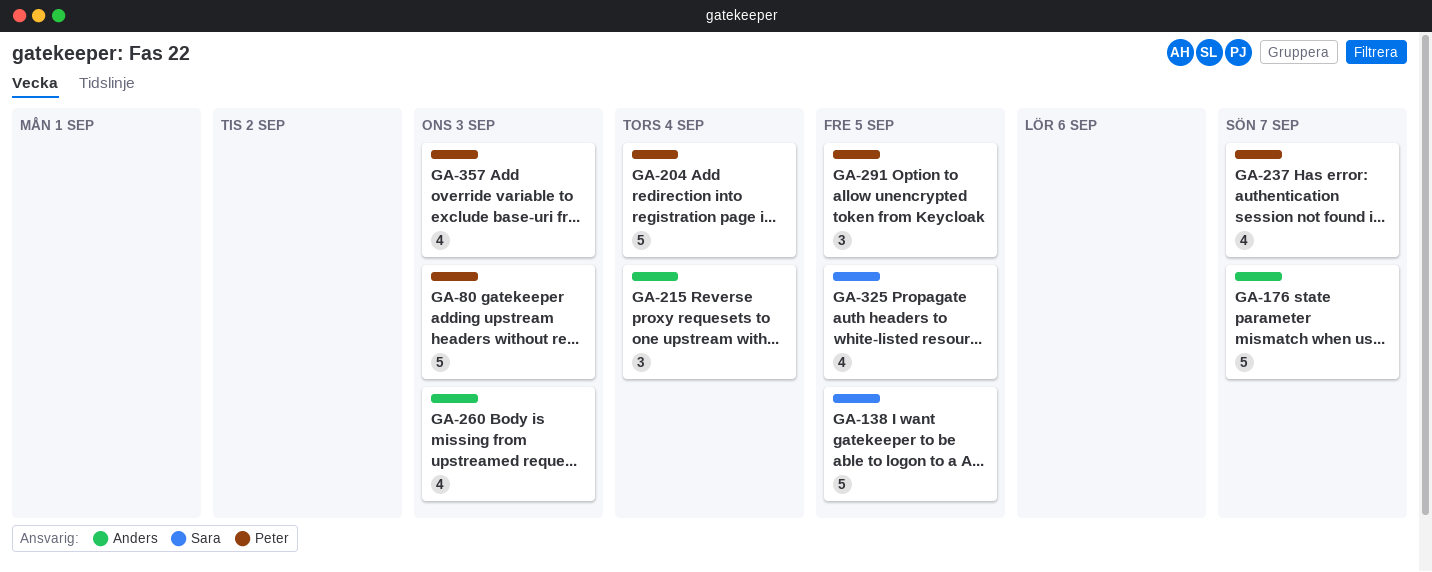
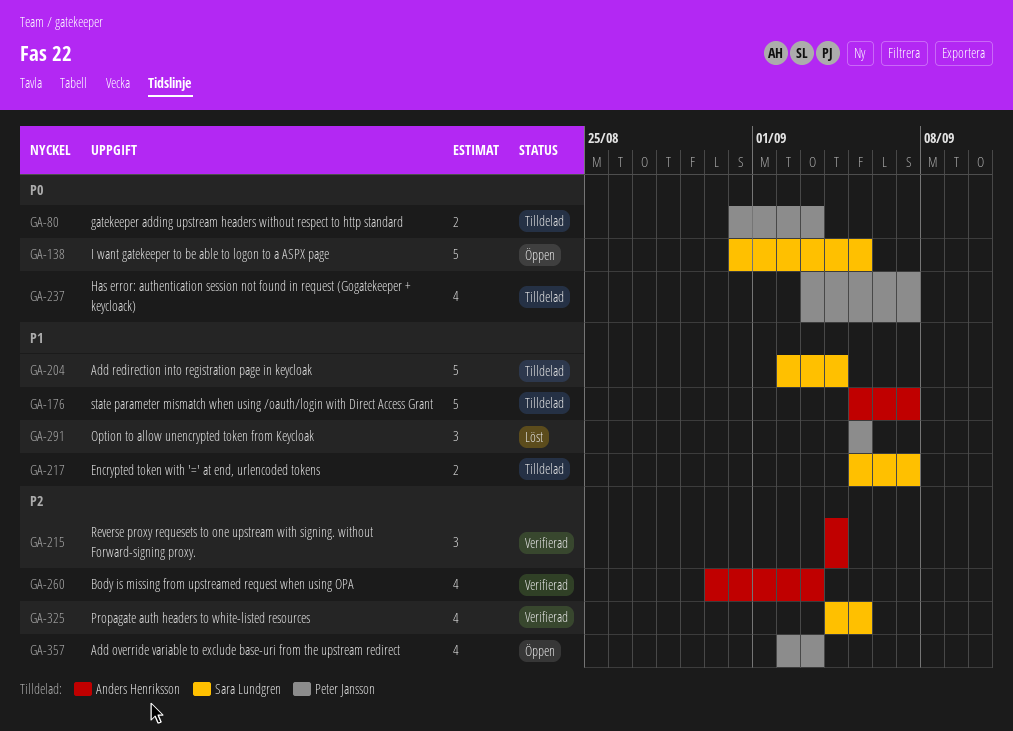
GA-80, estimate: 5 -> 2
GA-204, owner: Peter Jansson -> Sara Lundgren
GA-217: none -> present

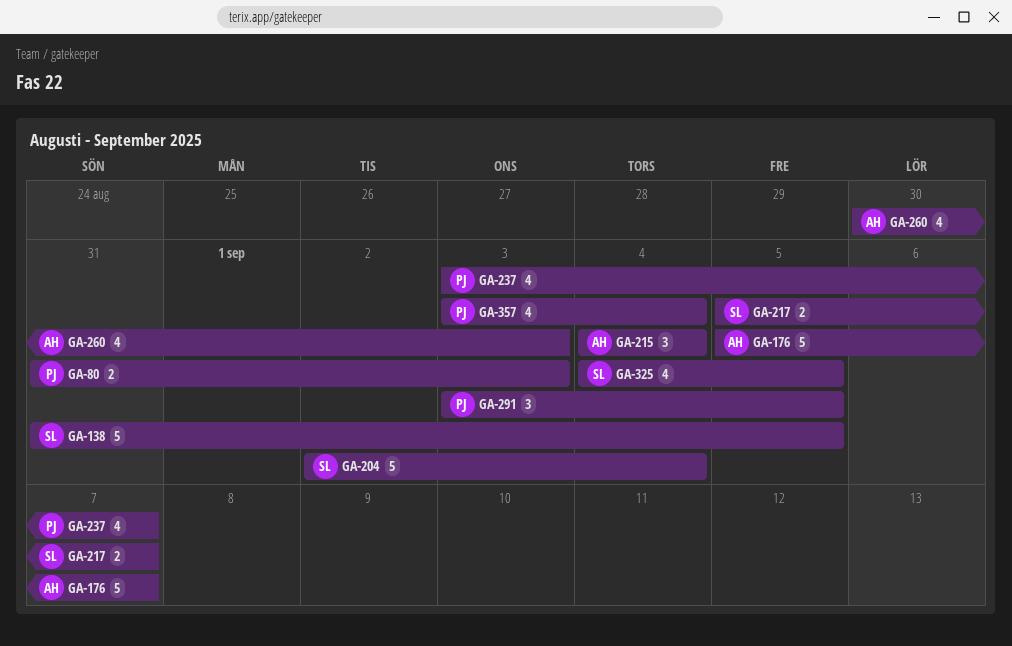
GA-291, start: Sep 5 -> Sep 3
GA-357, start: Sep 2 -> Sep 3
GA-357, due: Sep 3 -> Sep 4

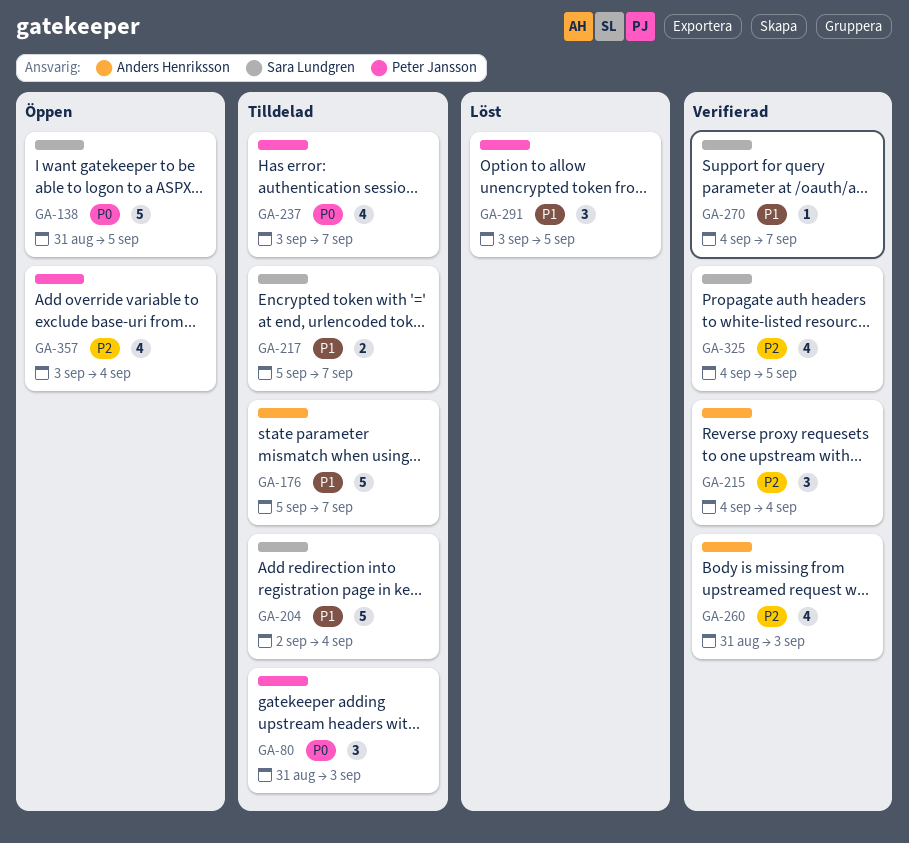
GA-80, estimate: 2 -> 3
GA-260, start: Aug 30 -> Aug 31
GA-270: none -> present

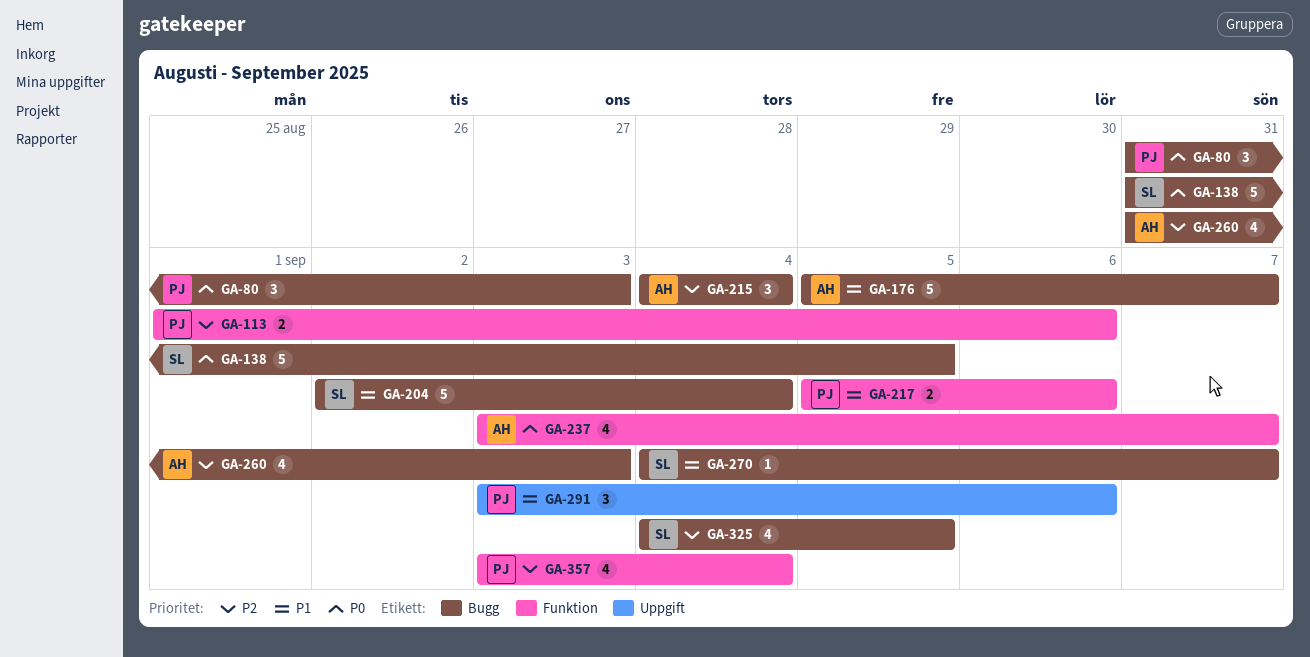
GA-113: none -> present
GA-217, owner: Sara Lundgren -> Peter Jansson
GA-217, due: Sep 7 -> Sep 6
GA-237, owner: Peter Jansson -> Anders Henriksson
GA-291, due: Sep 5 -> Sep 6

